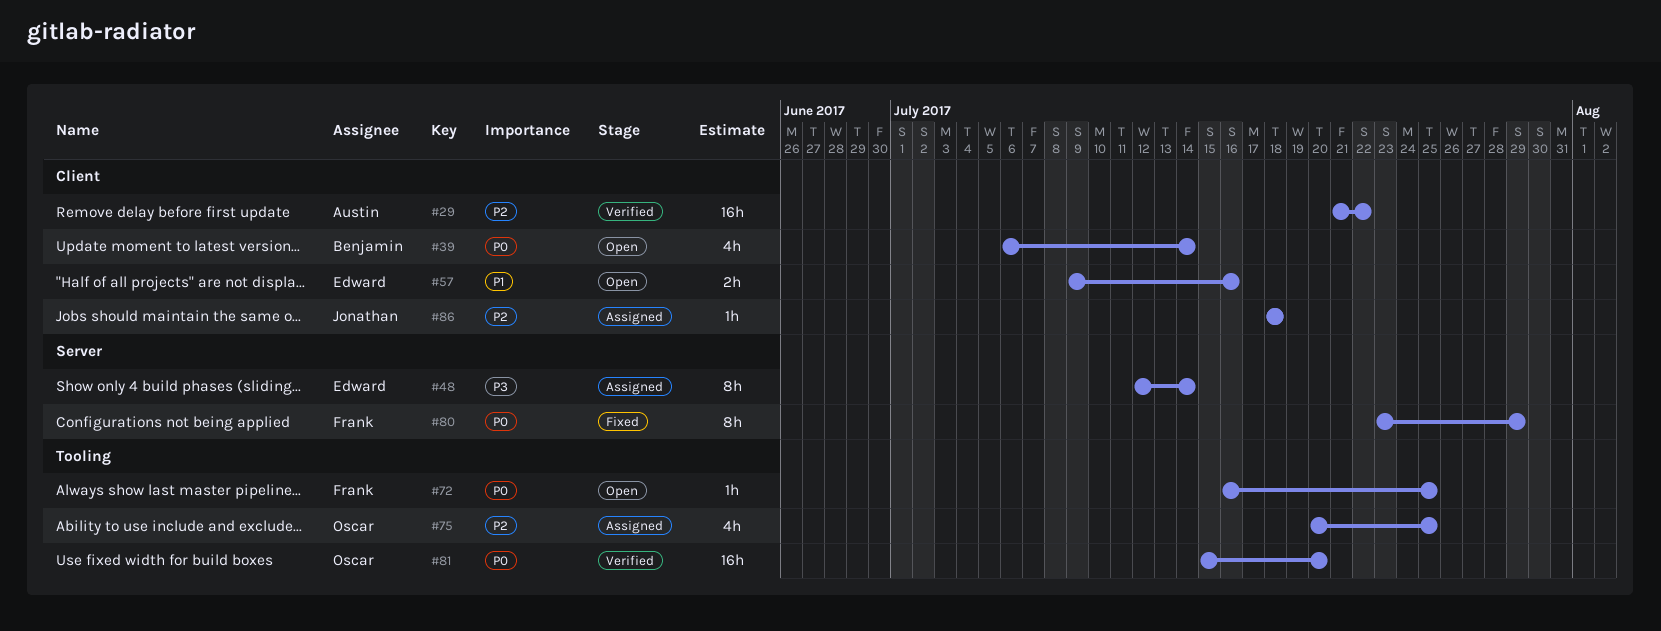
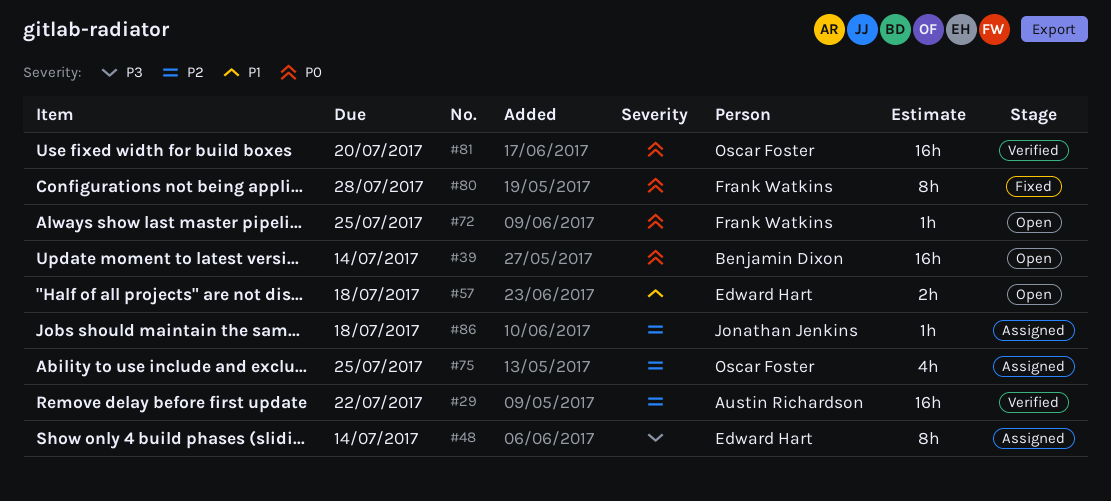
#39, estimate: 4h -> 16h
#57, due: Jul 16 -> Jul 18
#80, due: Jul 29 -> Jul 28

